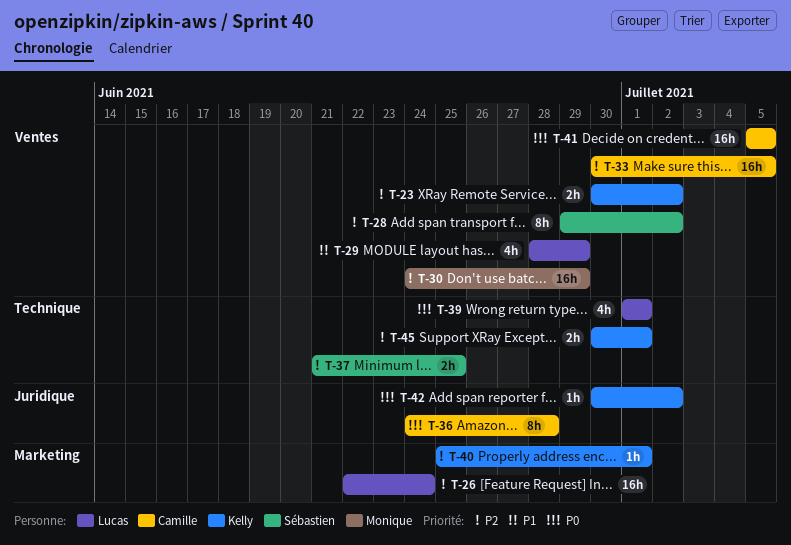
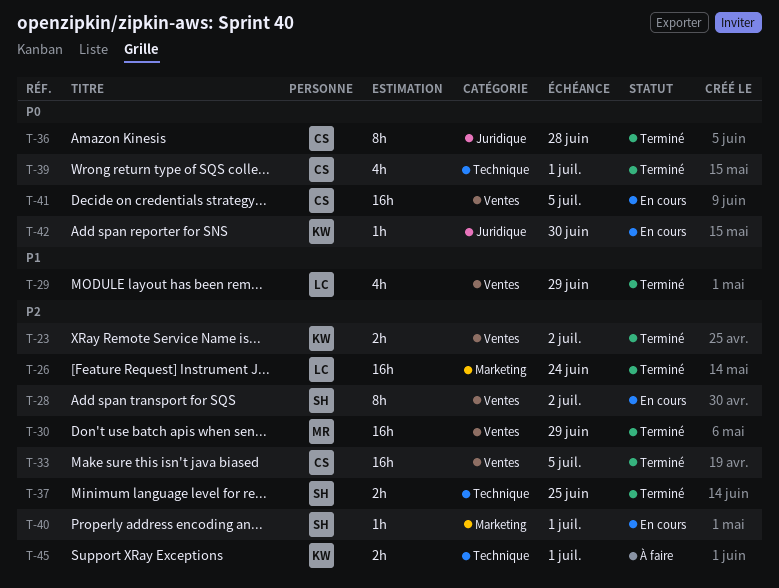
T-39, owner: Lucas -> Camille
T-40, owner: Kelly -> Sébastien
T-42, due: Jul 2 -> Jun 30

